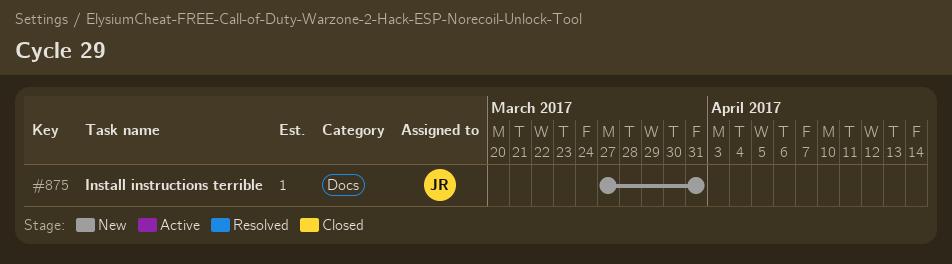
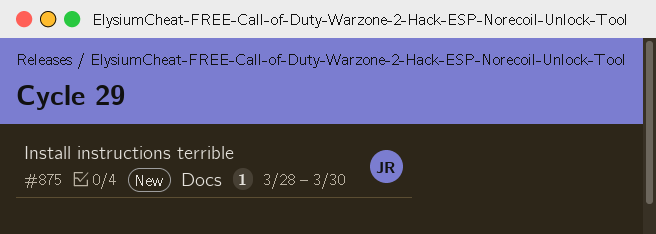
#875, start: Mar 27 -> Mar 28
#875, due: Mar 31 -> Mar 30

